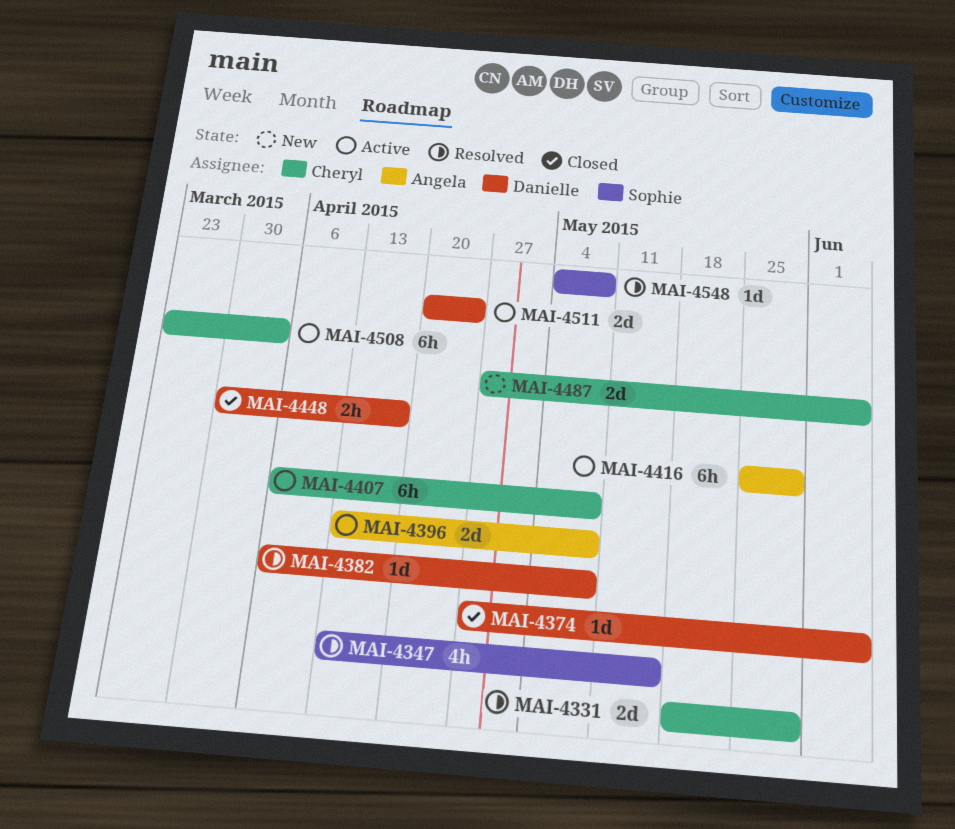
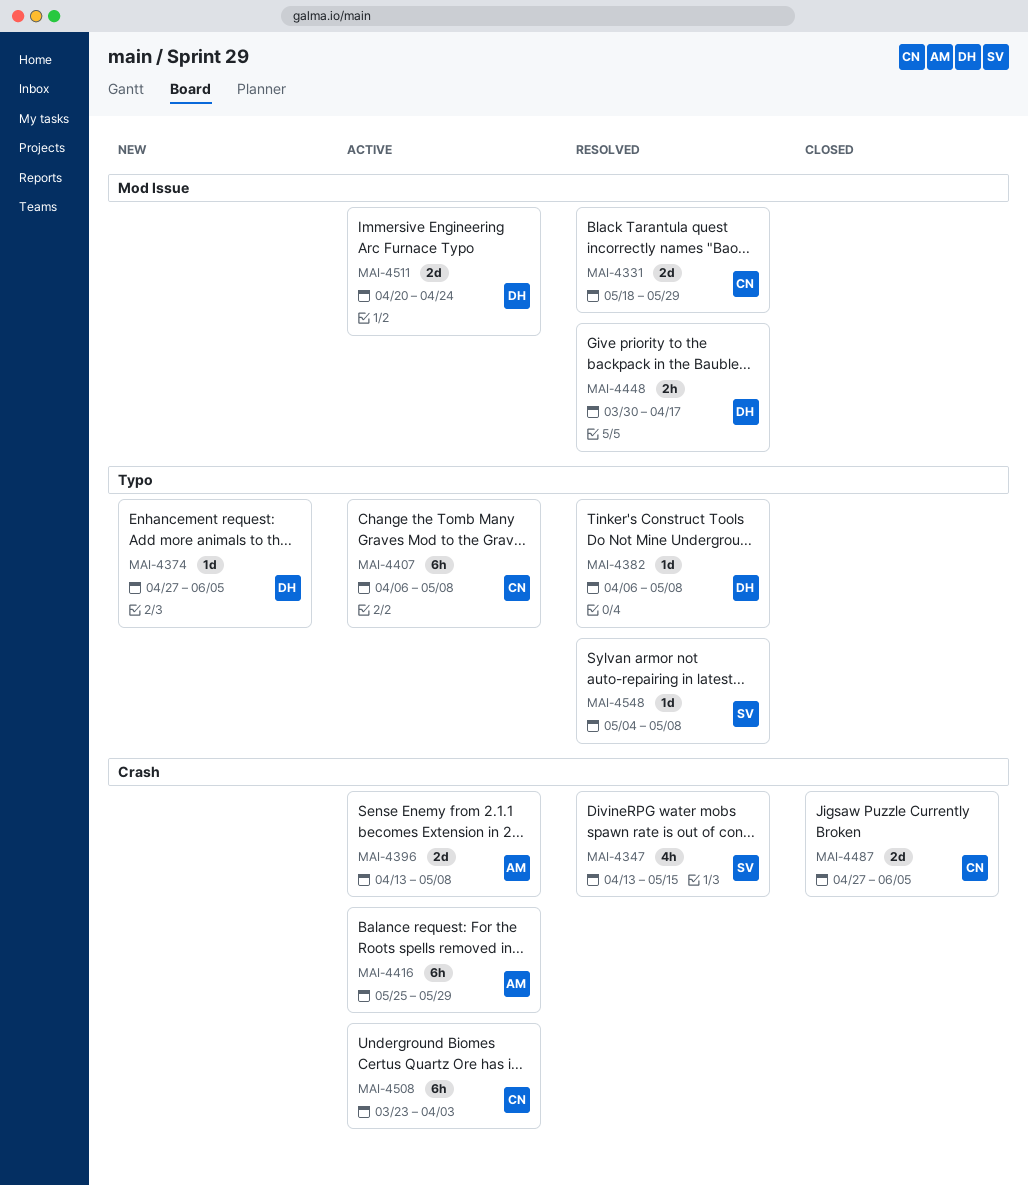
MAI-4374, status: Closed -> New
MAI-4448, status: Closed -> Resolved
MAI-4487, status: New -> Closed

